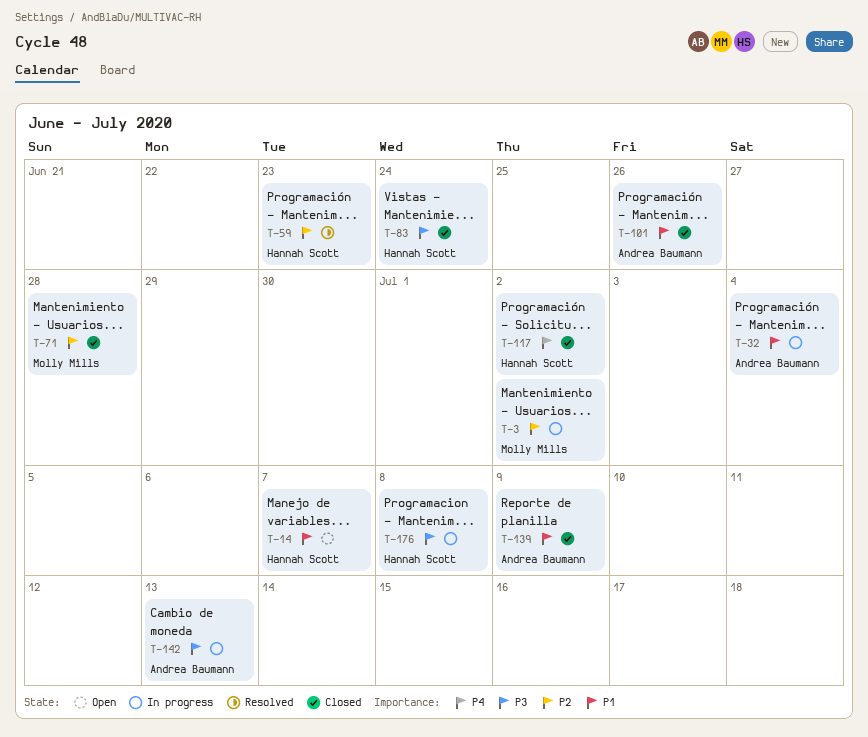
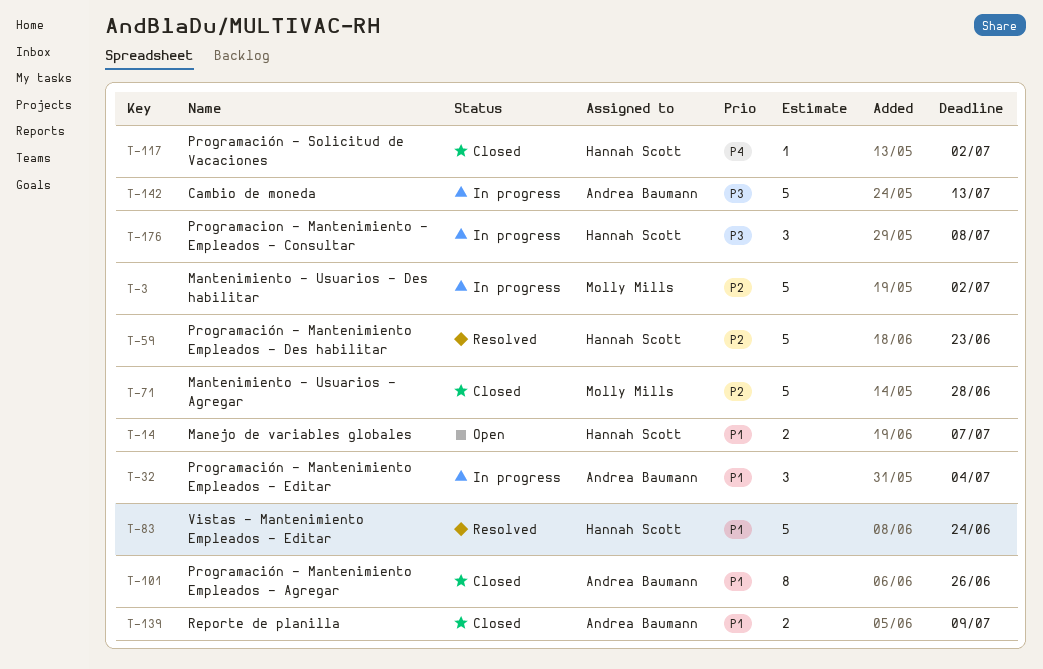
T-83, status: Closed -> Resolved
T-83, priority: P3 -> P1

